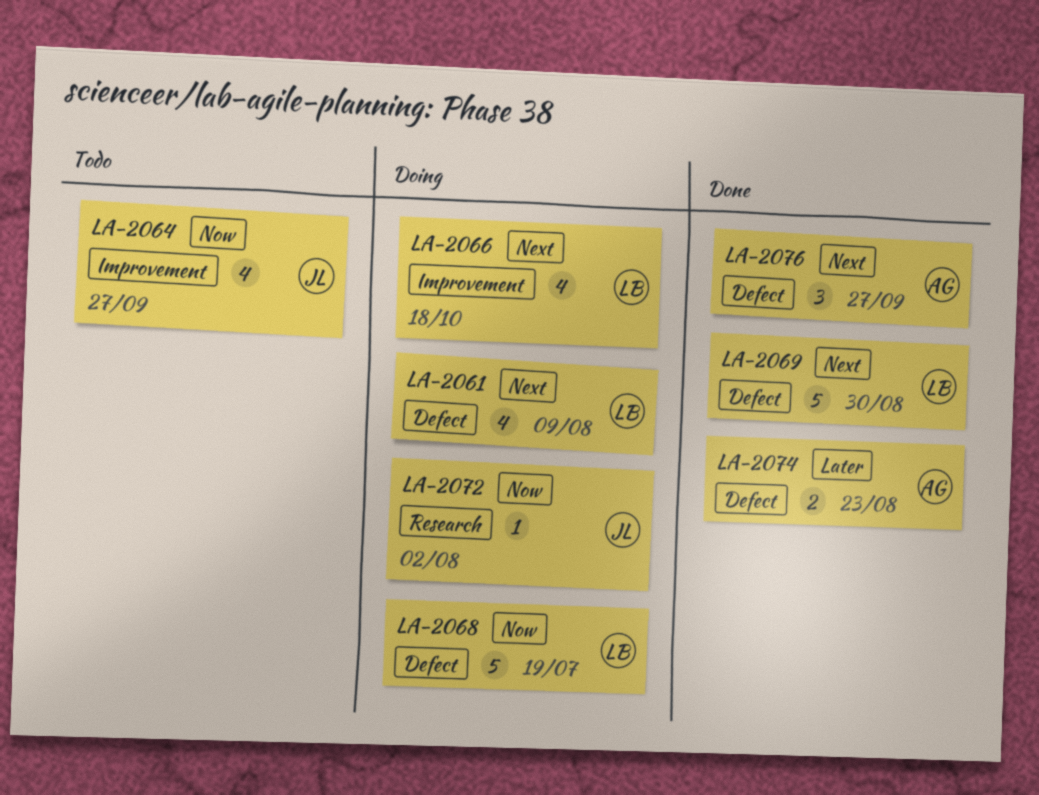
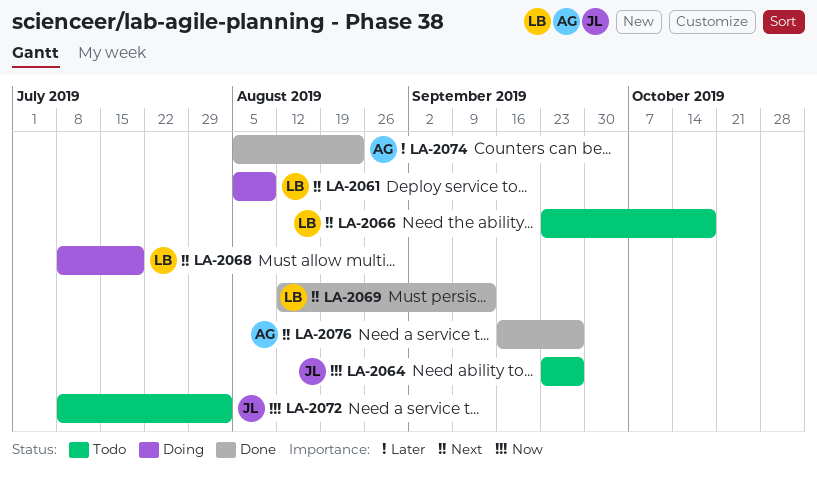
LA-2066, status: Doing -> Todo
LA-2068, priority: Now -> Next
LA-2069, due: Aug 30 -> Sep 13
LA-2072, status: Doing -> Todo

